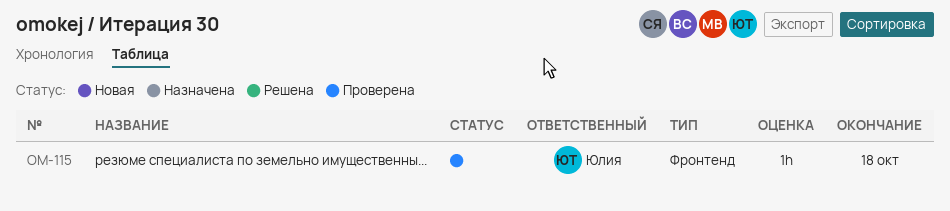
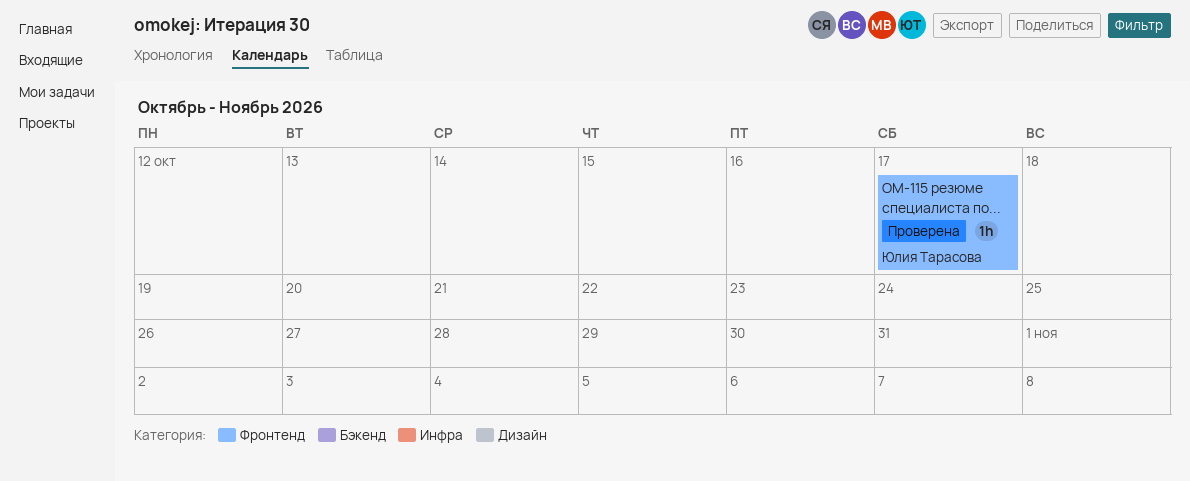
OM-115, due: Oct 18 -> Oct 17

